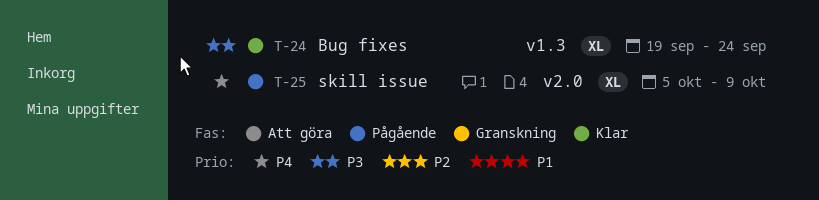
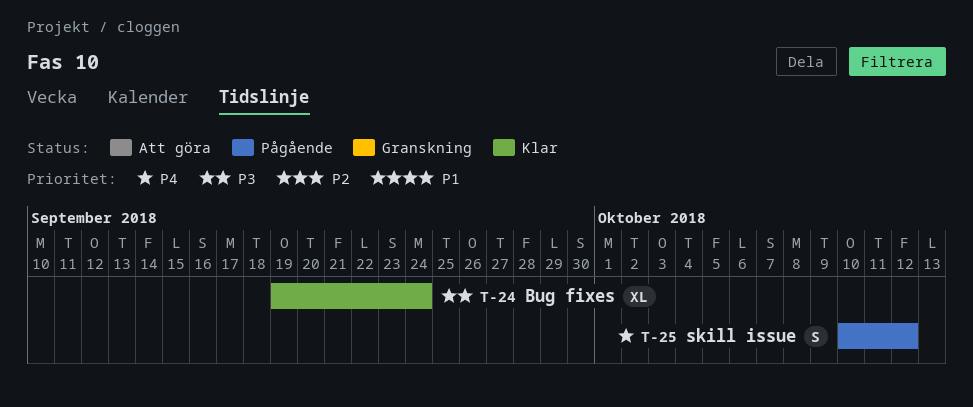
T-25, estimate: XL -> S
T-25, start: Oct 5 -> Oct 10
T-25, due: Oct 9 -> Oct 12

